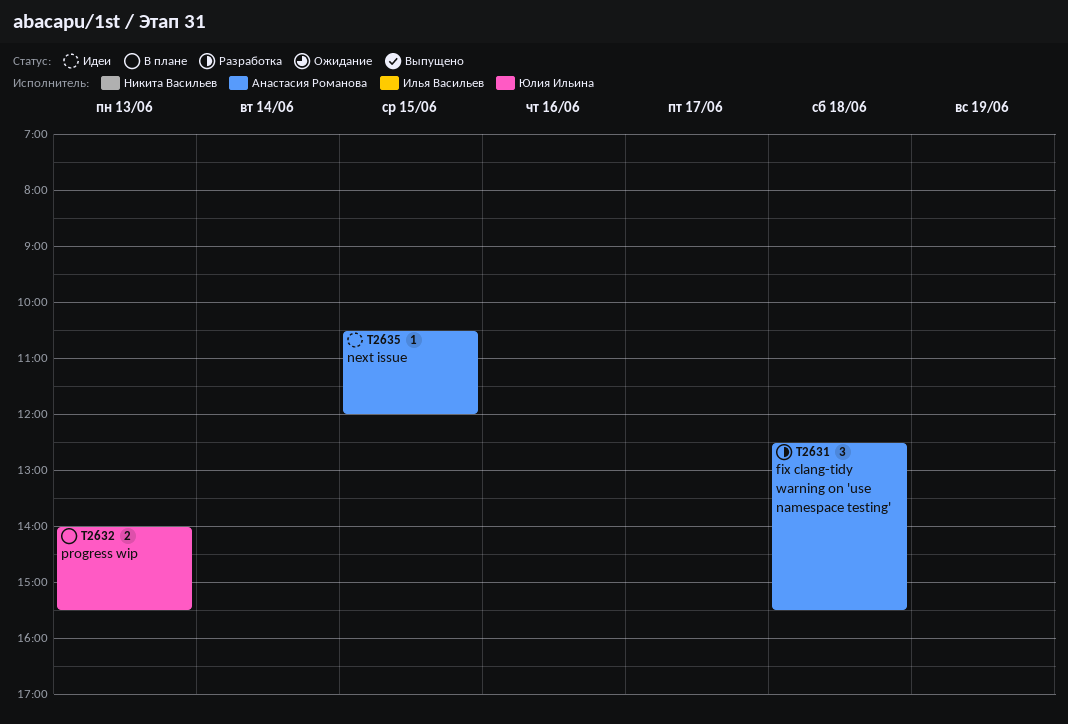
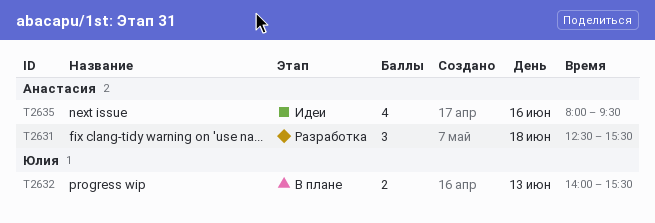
T2635, estimate: 1 -> 4
T2635, day: Jun 15 -> Jun 16
T2635, begins: 10:30 -> 08:00
T2635, ends: 12:00 -> 09:30

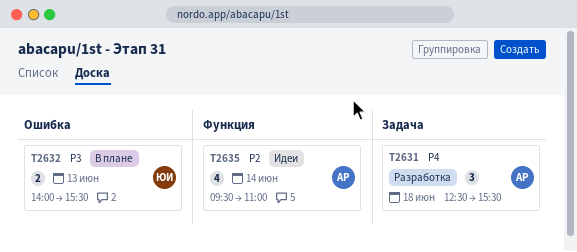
T2635, day: Jun 16 -> Jun 14
T2635, begins: 08:00 -> 09:30
T2635, ends: 09:30 -> 11:00

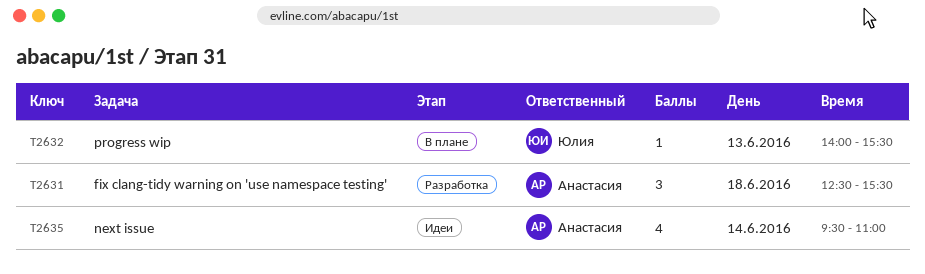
T2632, estimate: 2 -> 1

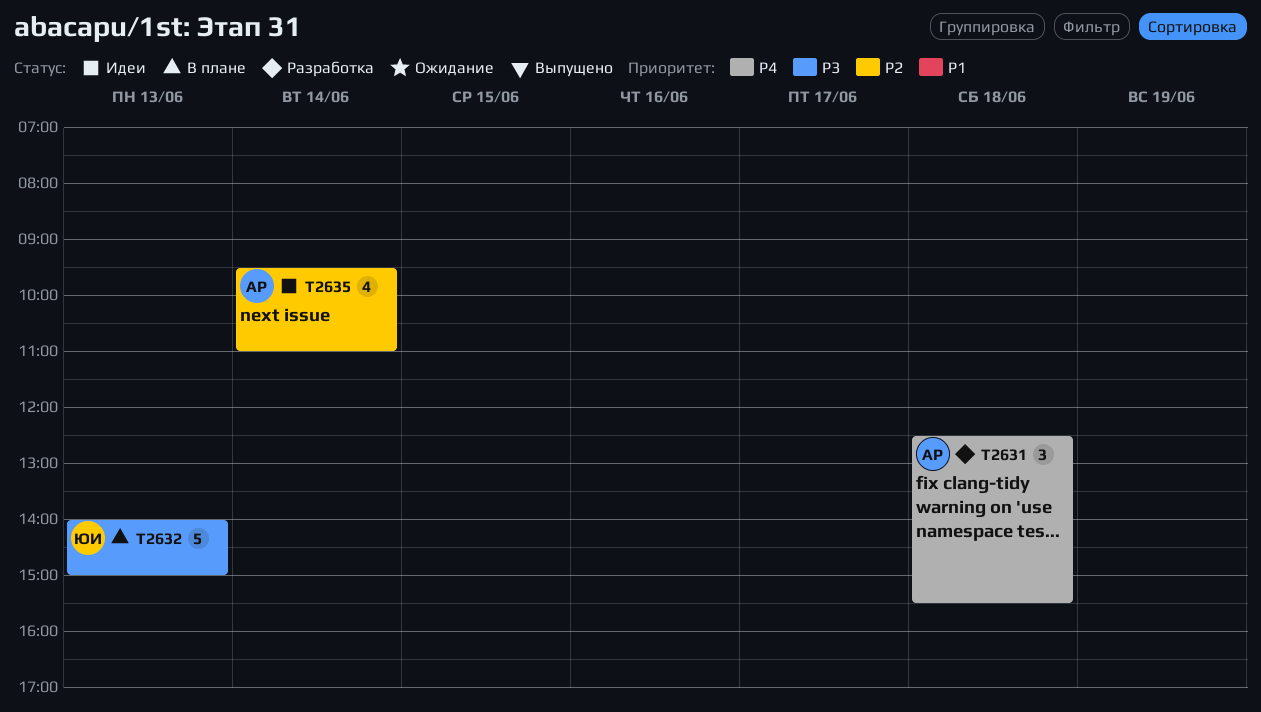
T2632, estimate: 1 -> 5
T2632, ends: 15:30 -> 15:00

